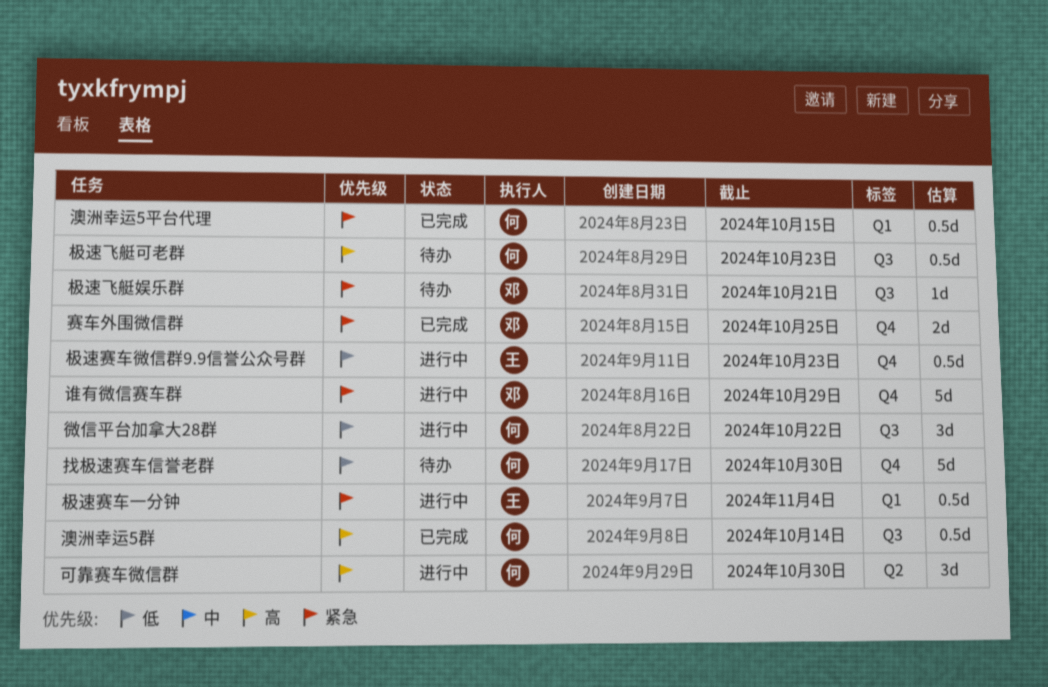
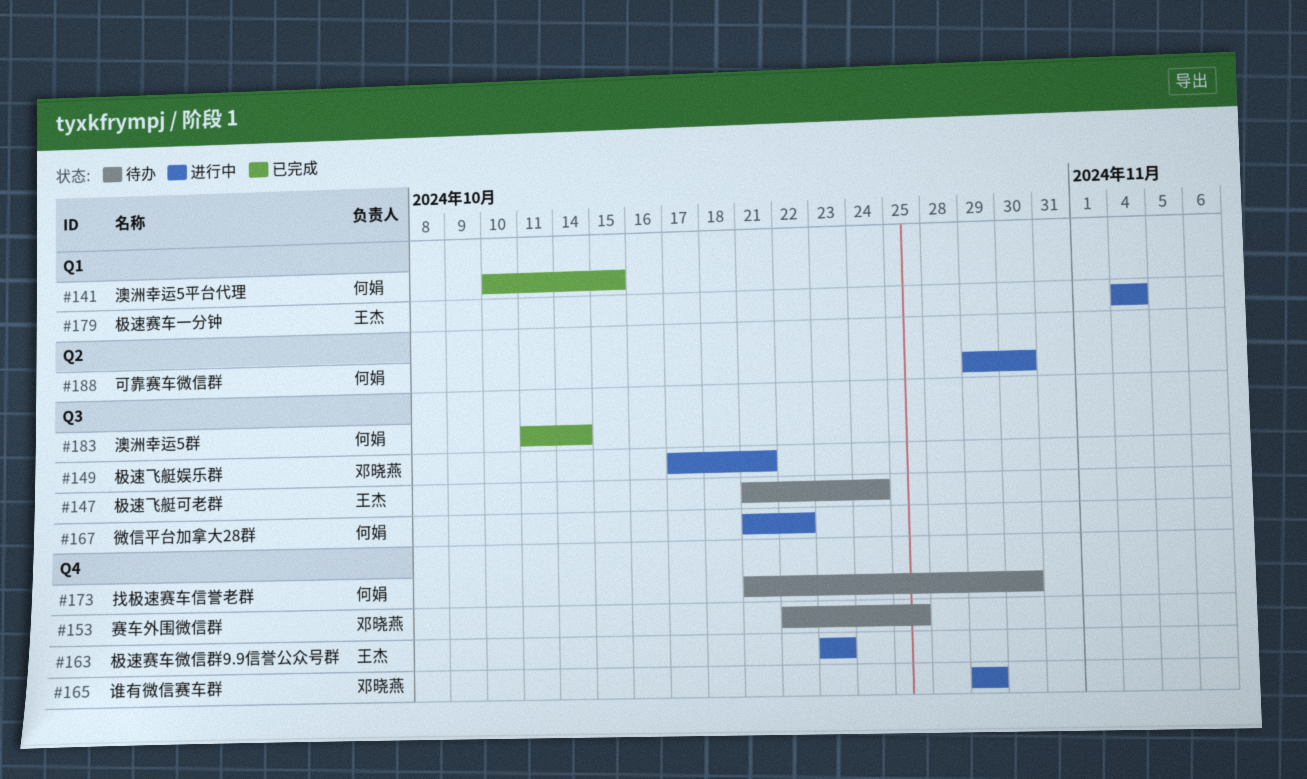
极速飞艇可老群, owner: 何娟 -> 王杰
极速飞艇可老群, due: Oct 23 -> Oct 24
极速飞艇娱乐群, status: 待办 -> 进行中
赛车外围微信群, status: 已完成 -> 待办

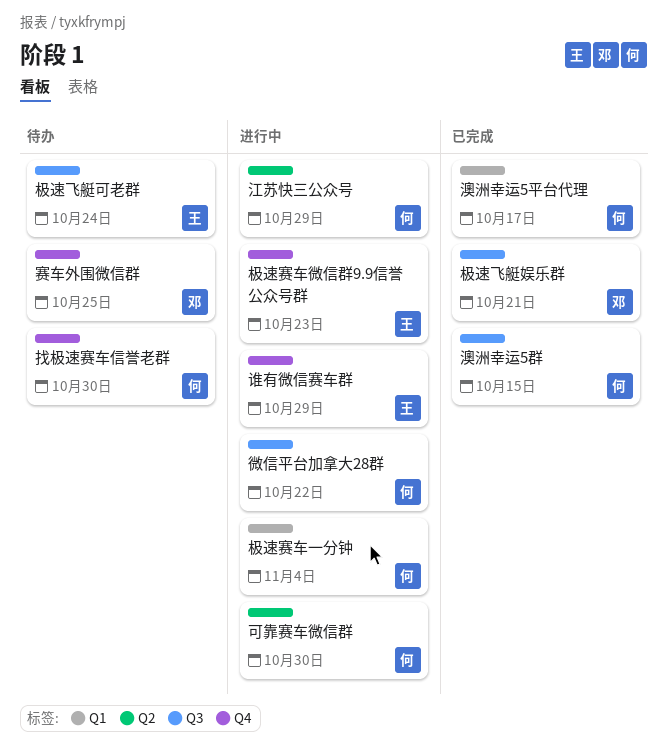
极速赛车一分钟, owner: 王杰 -> 何娟
极速飞艇娱乐群, status: 进行中 -> 已完成
江苏快三公众号: none -> present
澳洲幸运5平台代理, due: Oct 15 -> Oct 17
澳洲幸运5群, due: Oct 14 -> Oct 15
谁有微信赛车群, owner: 邓晓燕 -> 王杰

